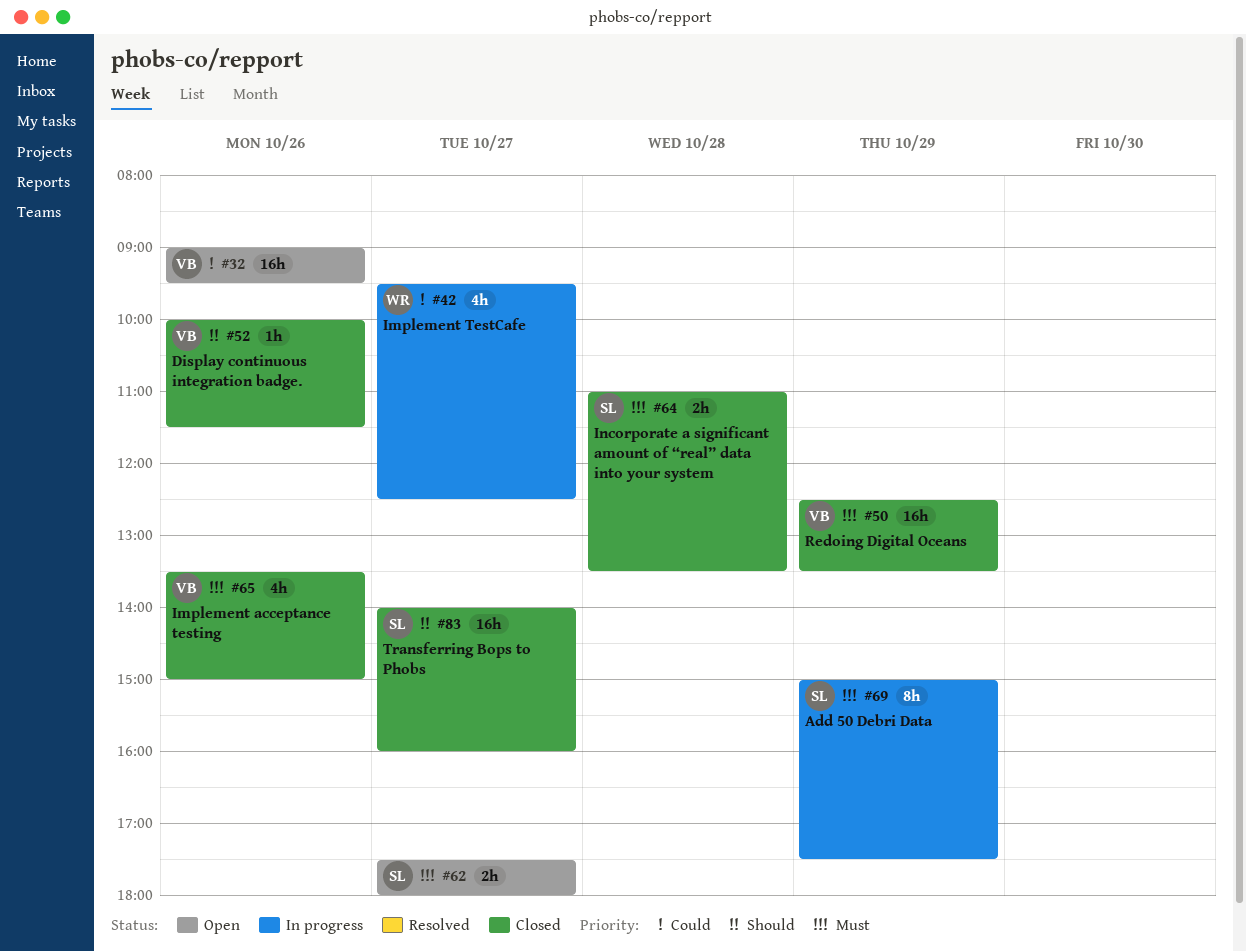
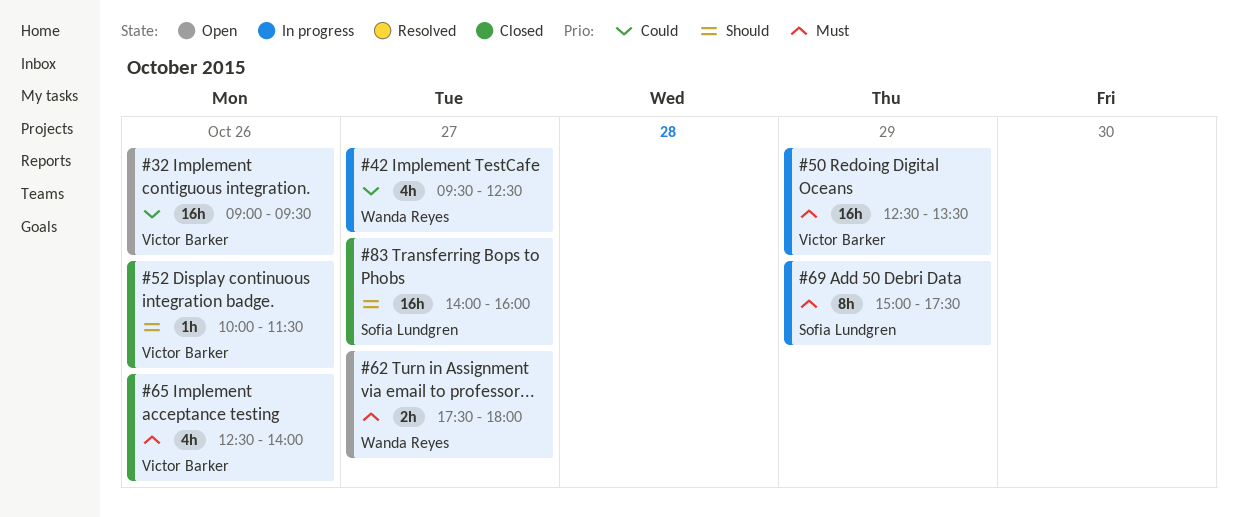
#50, status: Closed -> In progress
#62, owner: Sofia Lundgren -> Wanda Reyes
#64: present -> none
#65, begins: 13:30 -> 12:30
#65, ends: 15:00 -> 14:00

